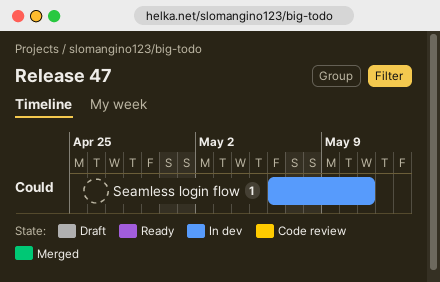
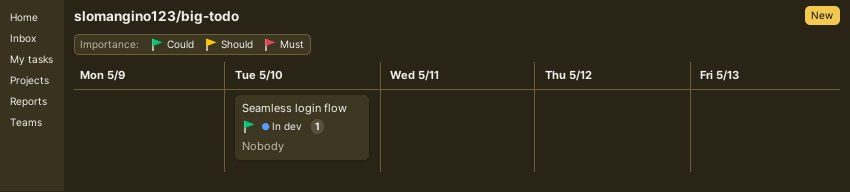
Seamless login flow, due: May 11 -> May 10

